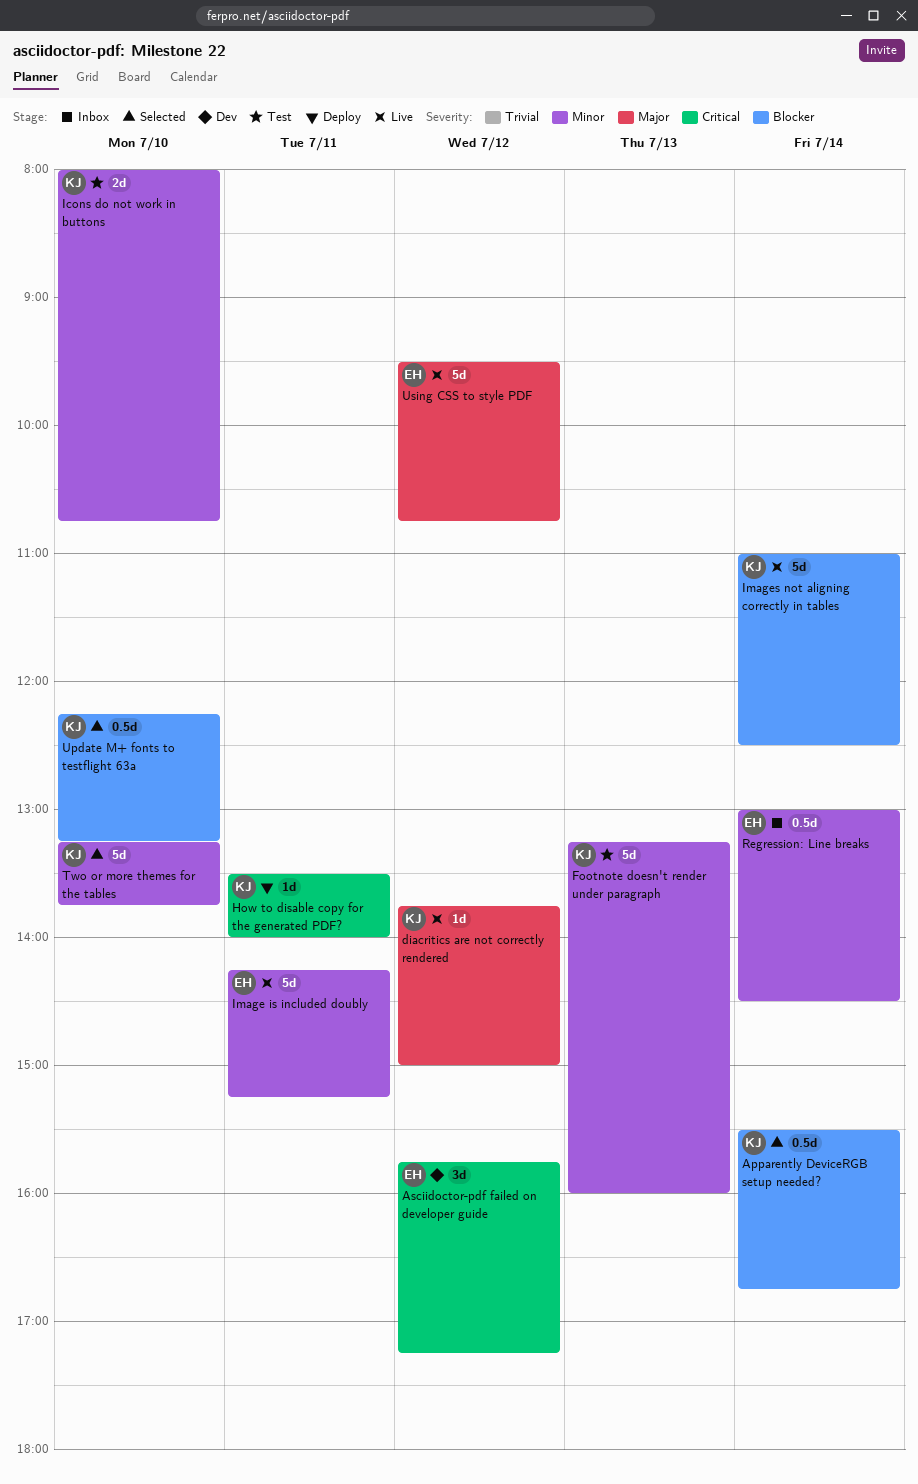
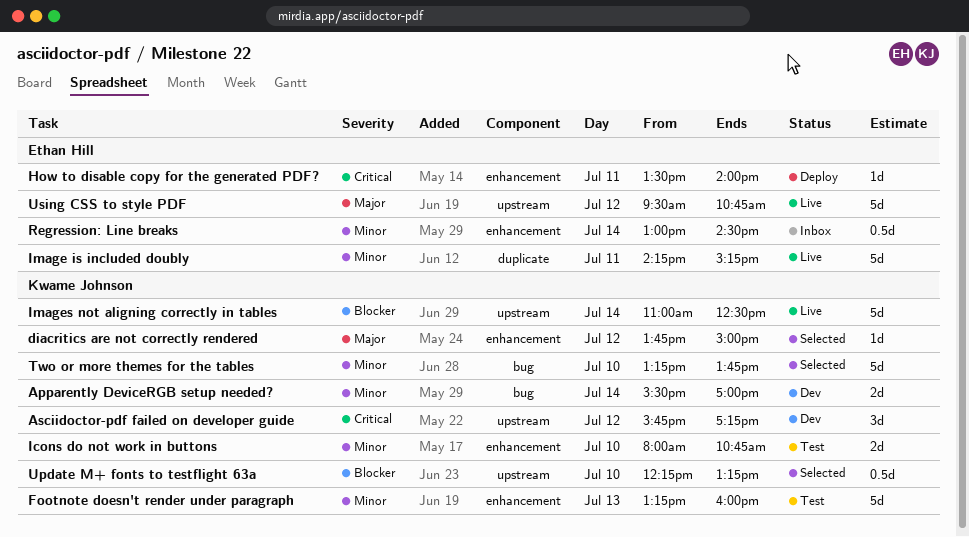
Apparently DeviceRGB setup needed?, status: Selected -> Dev
Apparently DeviceRGB setup needed?, priority: Blocker -> Minor
Apparently DeviceRGB setup needed?, estimate: 0.5d -> 2d
Apparently DeviceRGB setup needed?, ends: 16:45 -> 17:00
Asciidoctor-pdf failed on developer guide, owner: Ethan Hill -> Kwame Johnson
diacritics are not correctly rendered, status: Live -> Selected
How to disable copy for the generated PDF?, owner: Kwame Johnson -> Ethan Hill

